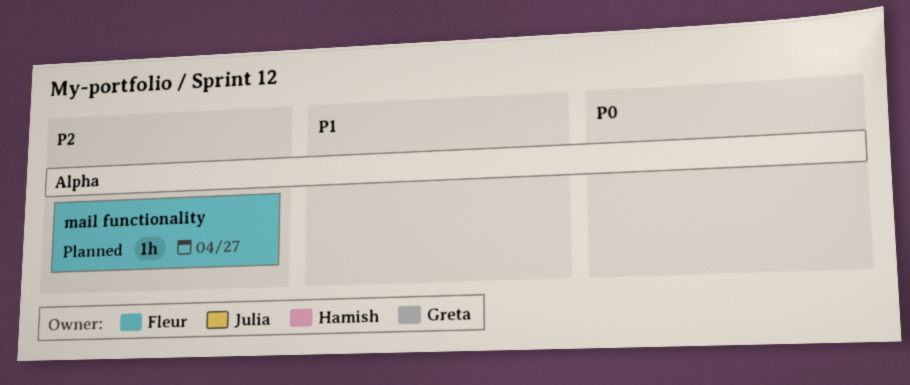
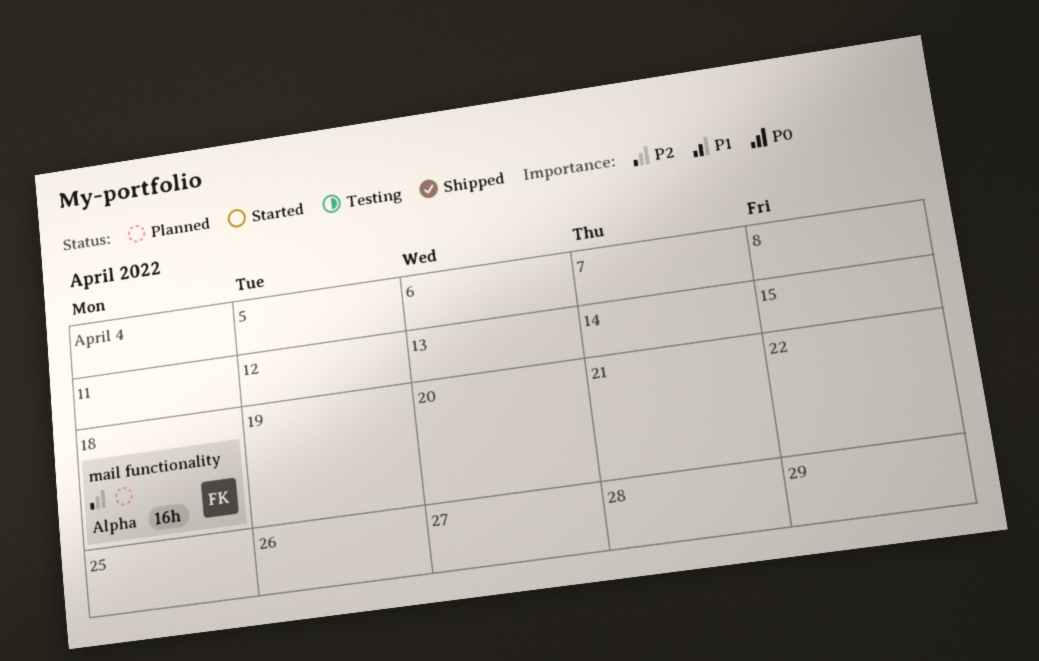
mail functionality, estimate: 1h -> 16h
mail functionality, due: Apr 27 -> Apr 18

